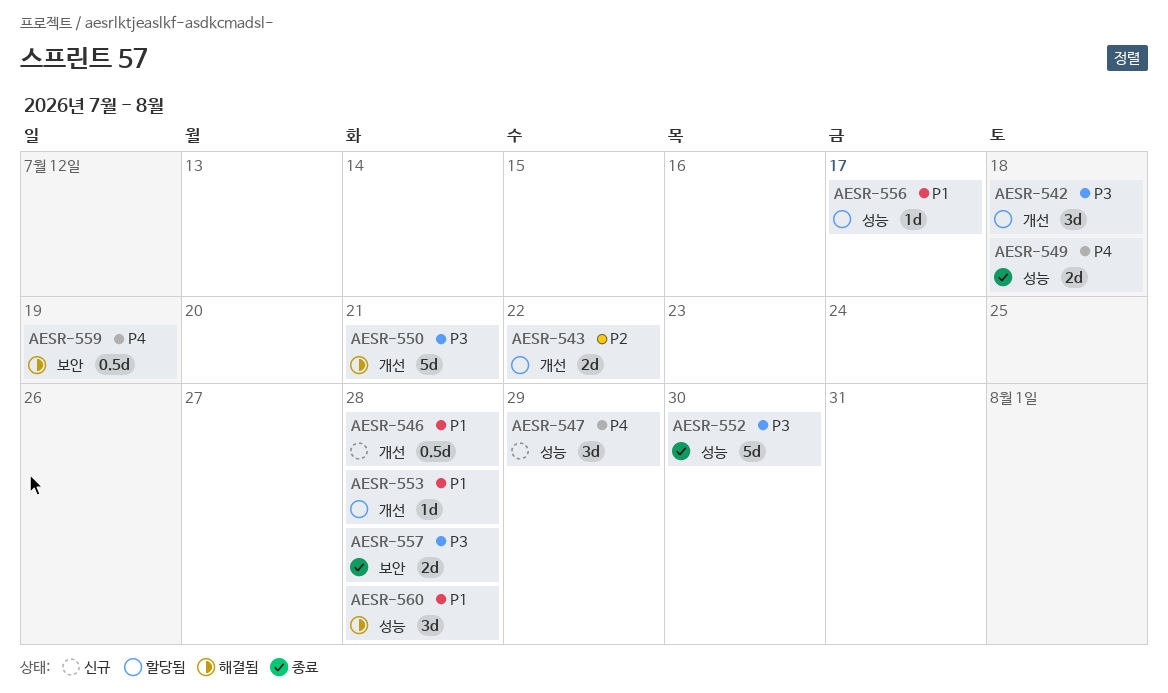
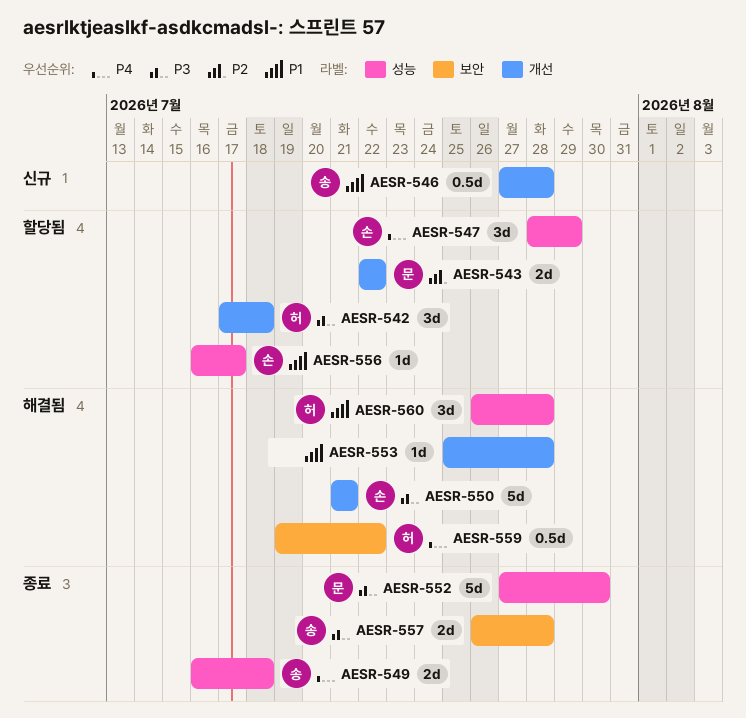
AESR-547, status: 신규 -> 할당됨
AESR-553, status: 할당됨 -> 해결됨
AESR-559, due: Jul 19 -> Jul 22

